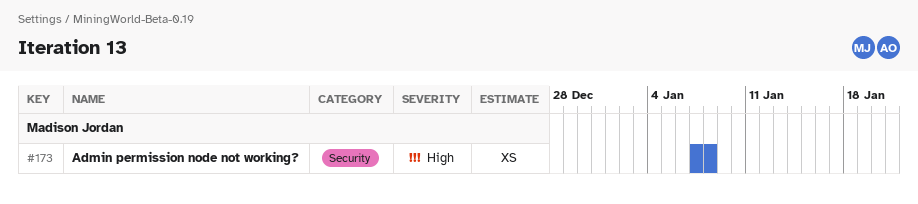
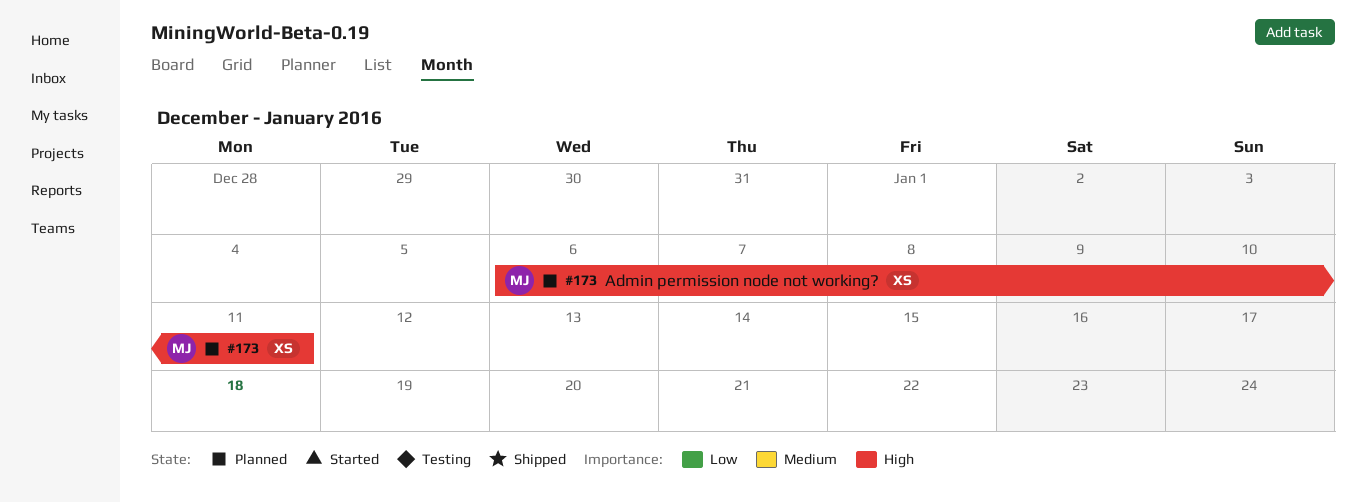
#173, start: Jan 7 -> Jan 6
#173, due: Jan 8 -> Jan 11

